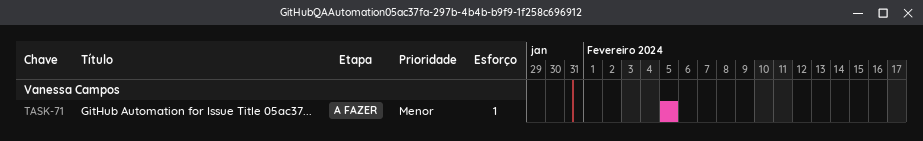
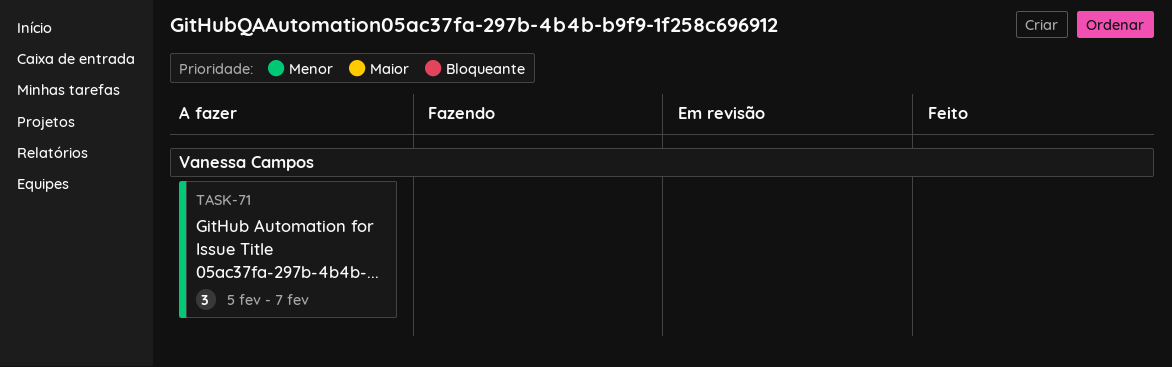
TASK-71, estimate: 1 -> 3
TASK-71, due: Feb 5 -> Feb 7

